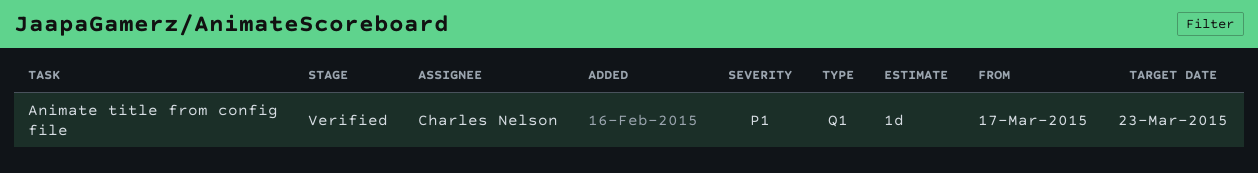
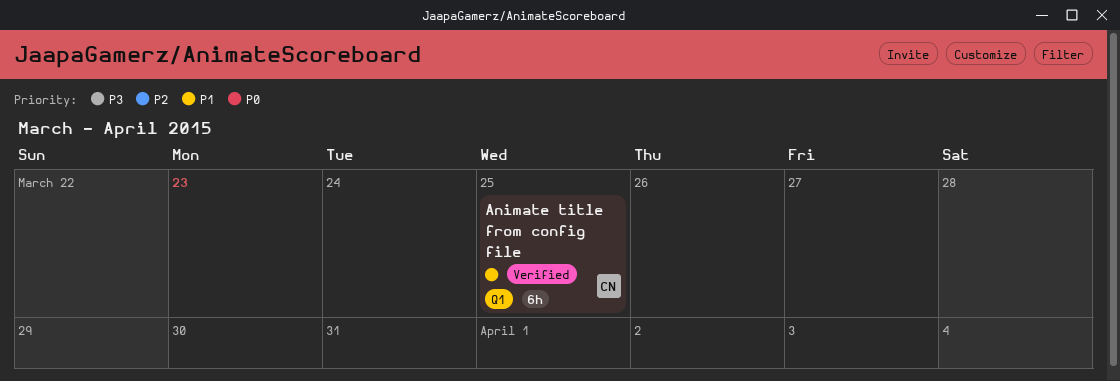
Animate title from config file, estimate: 1d -> 6h
Animate title from config file, due: Mar 23 -> Mar 25

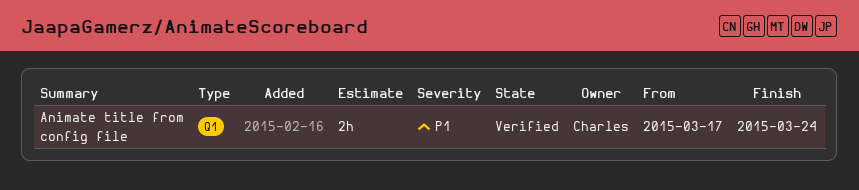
Animate title from config file, estimate: 6h -> 2h
Animate title from config file, due: Mar 25 -> Mar 24

